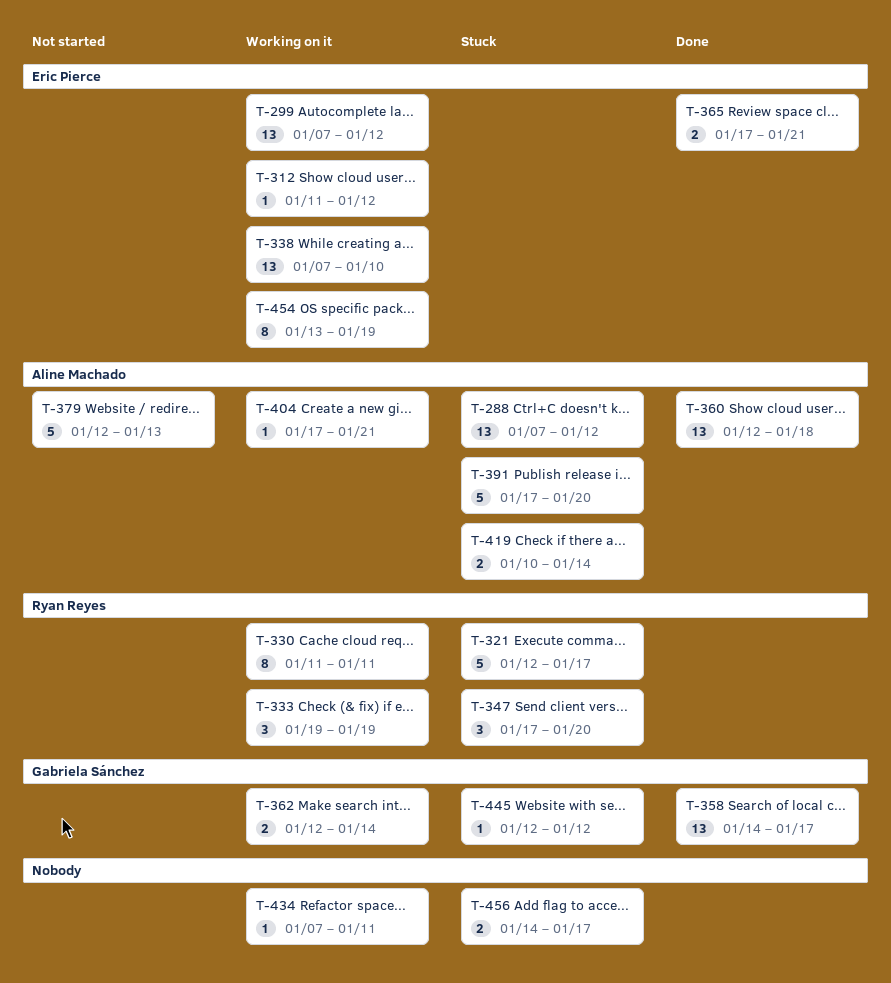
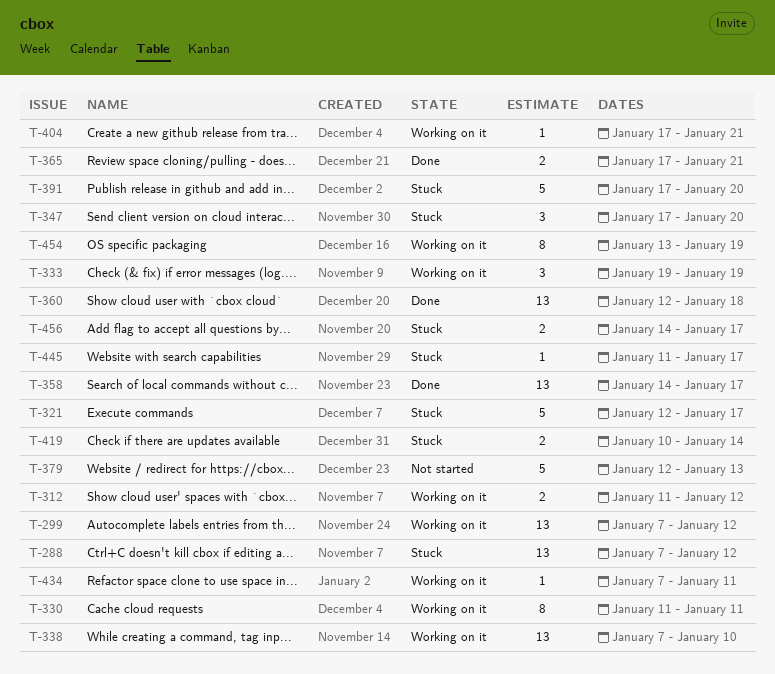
T-312, estimate: 1 -> 2
T-362: present -> none
T-445, start: Jan 12 -> Jan 11
T-445, due: Jan 12 -> Jan 17

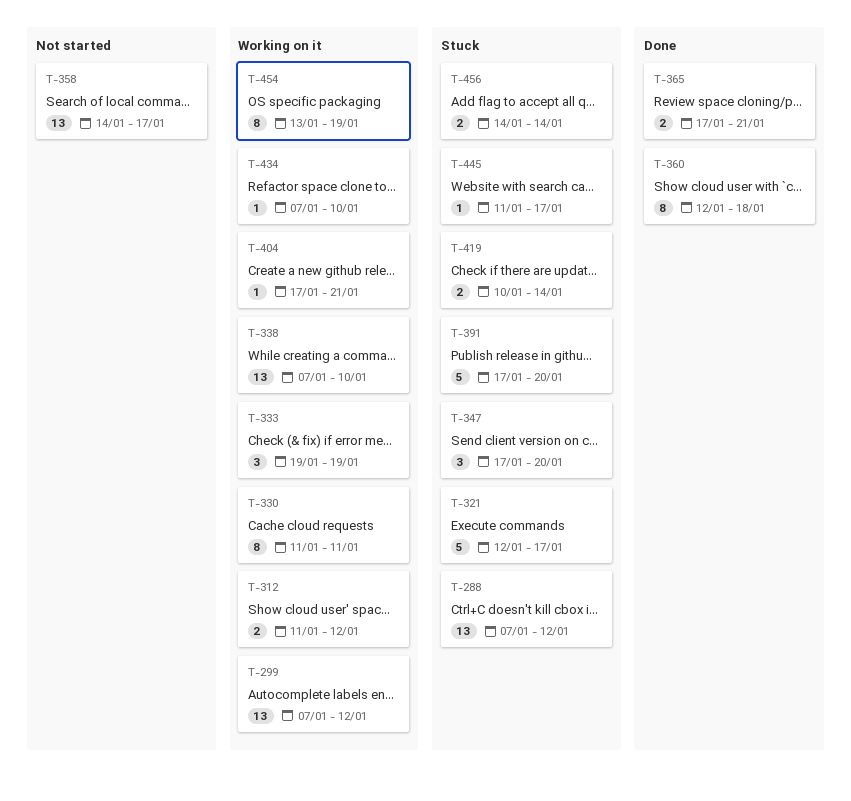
T-358, status: Done -> Not started
T-360, estimate: 13 -> 8
T-379: present -> none
T-434, due: Jan 11 -> Jan 10
T-456, due: Jan 17 -> Jan 14

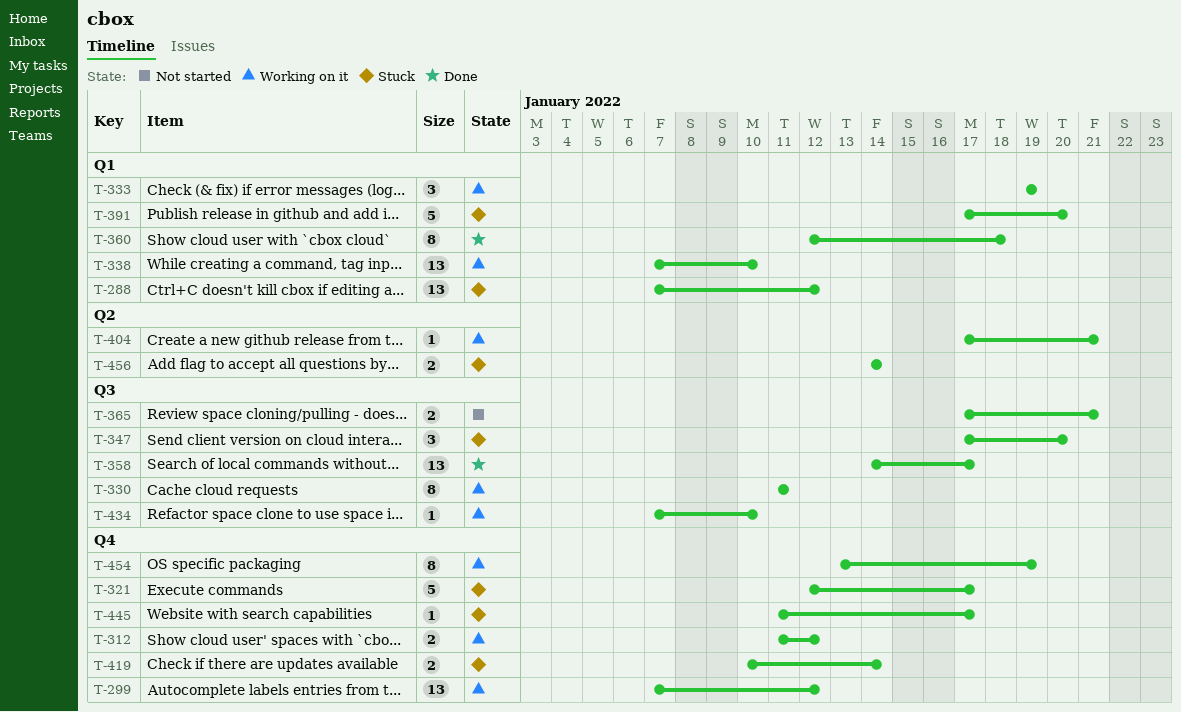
T-358, status: Not started -> Done
T-365, status: Done -> Not started

